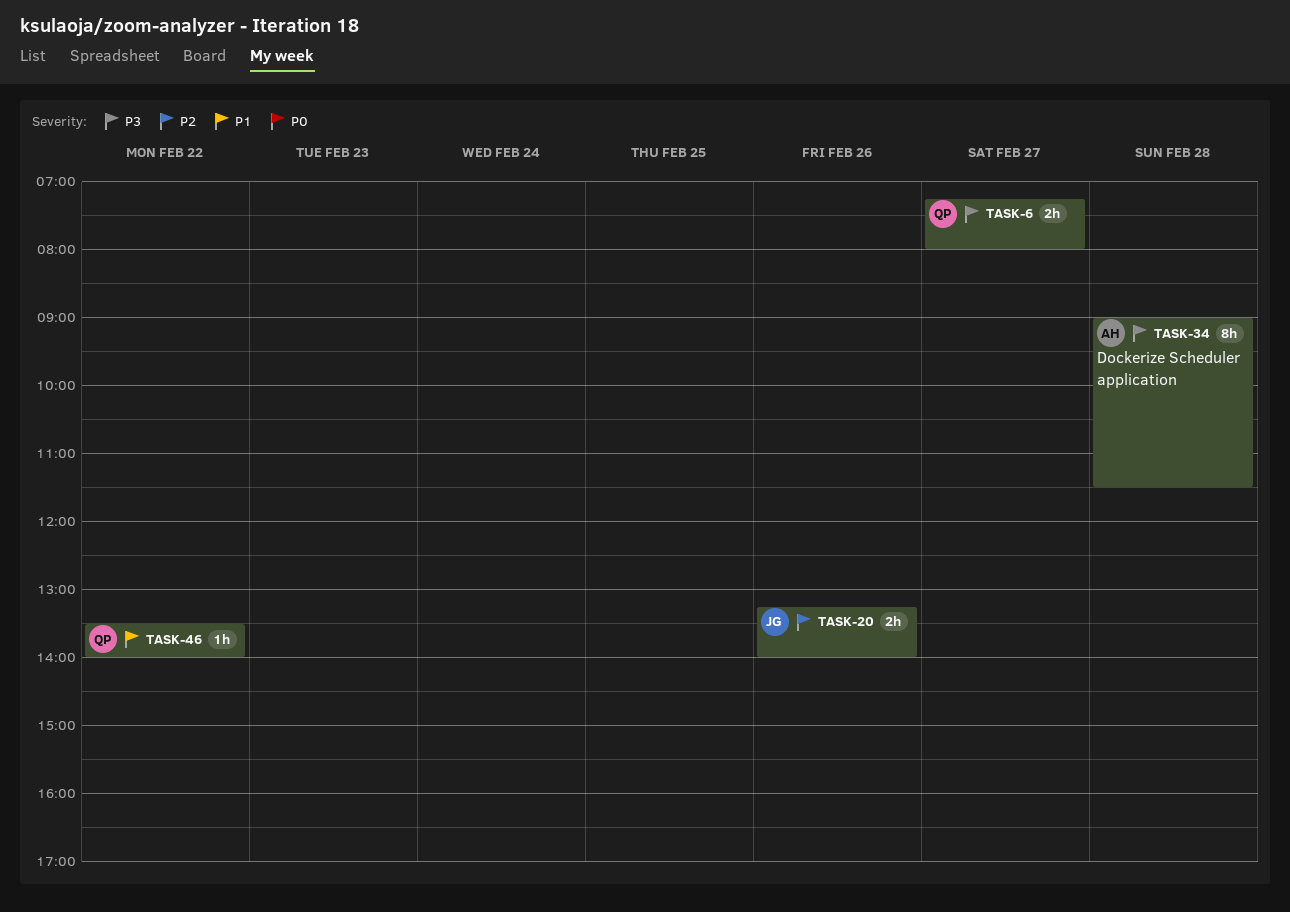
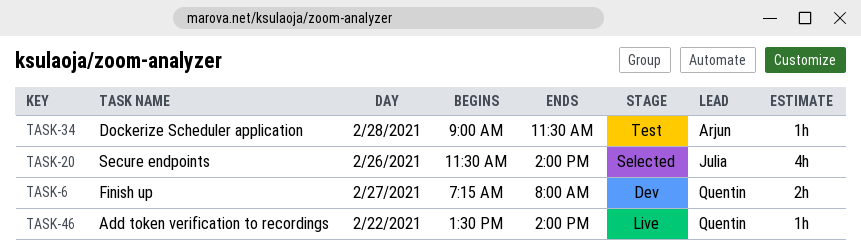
TASK-20, estimate: 2h -> 4h
TASK-20, begins: 13:15 -> 11:30
TASK-34, estimate: 8h -> 1h

